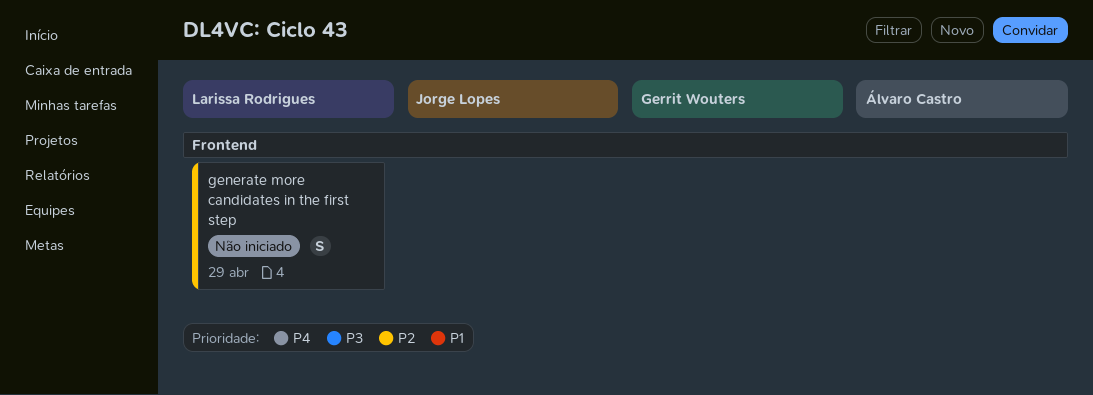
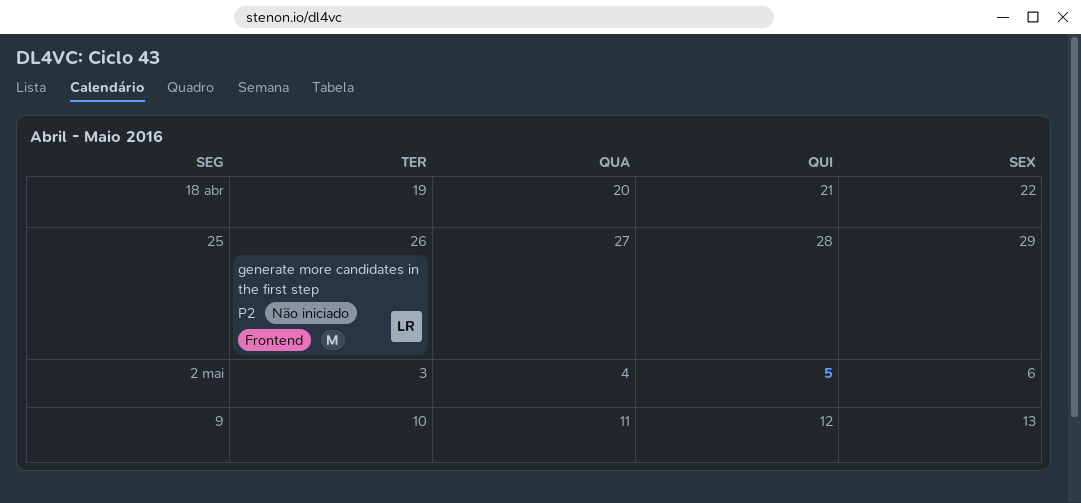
generate more candidates in the first step, estimate: S -> M
generate more candidates in the first step, due: Apr 29 -> Apr 26

